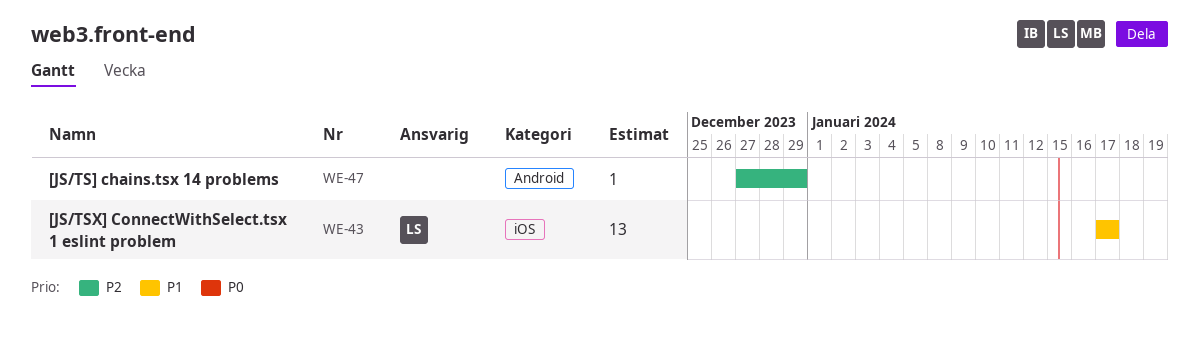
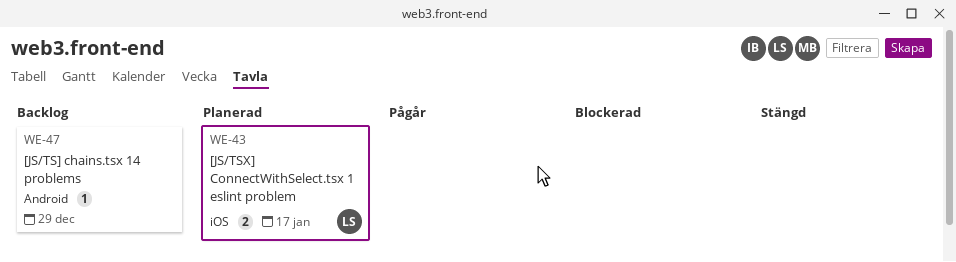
WE-43, estimate: 13 -> 2

